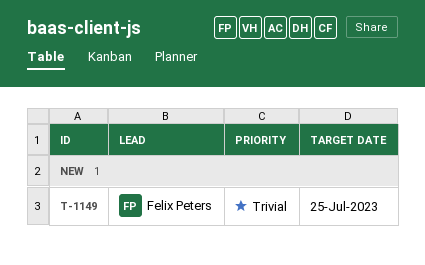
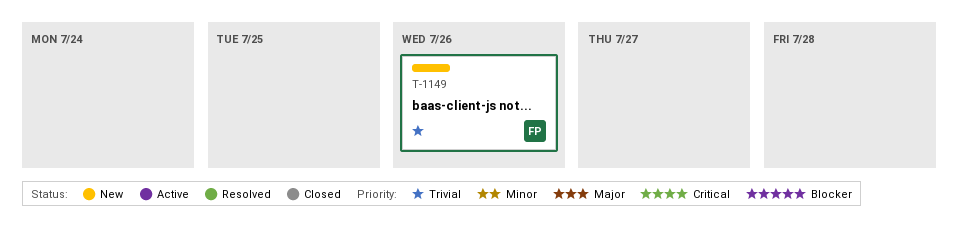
T-1149, due: Jul 25 -> Jul 26

